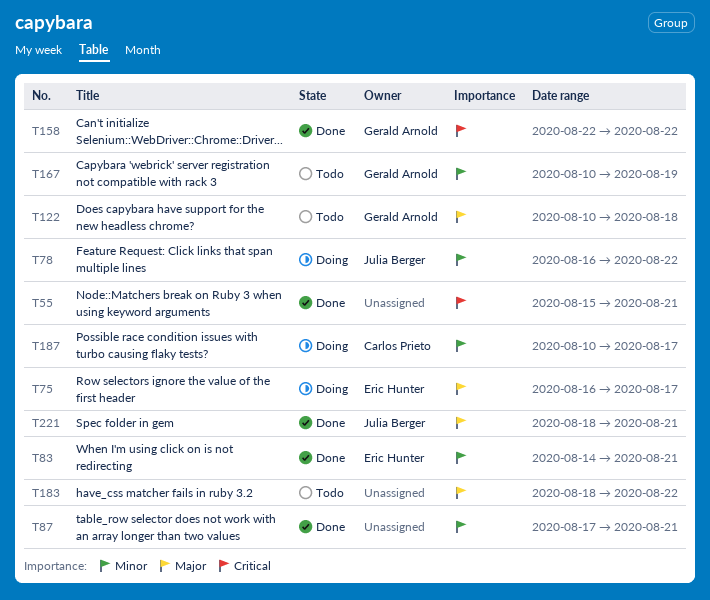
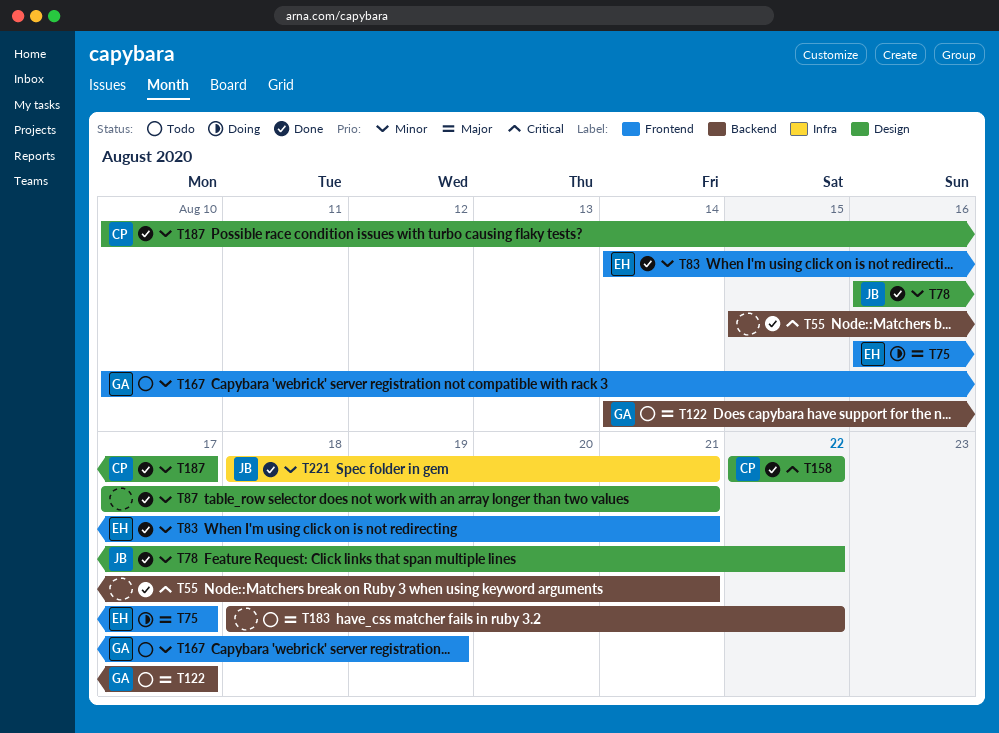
T78, status: Doing -> Done
T122, start: Aug 10 -> Aug 14
T122, due: Aug 18 -> Aug 17
T158, owner: Gerald Arnold -> Carlos Prieto
T187, status: Doing -> Done
T221, priority: Major -> Minor

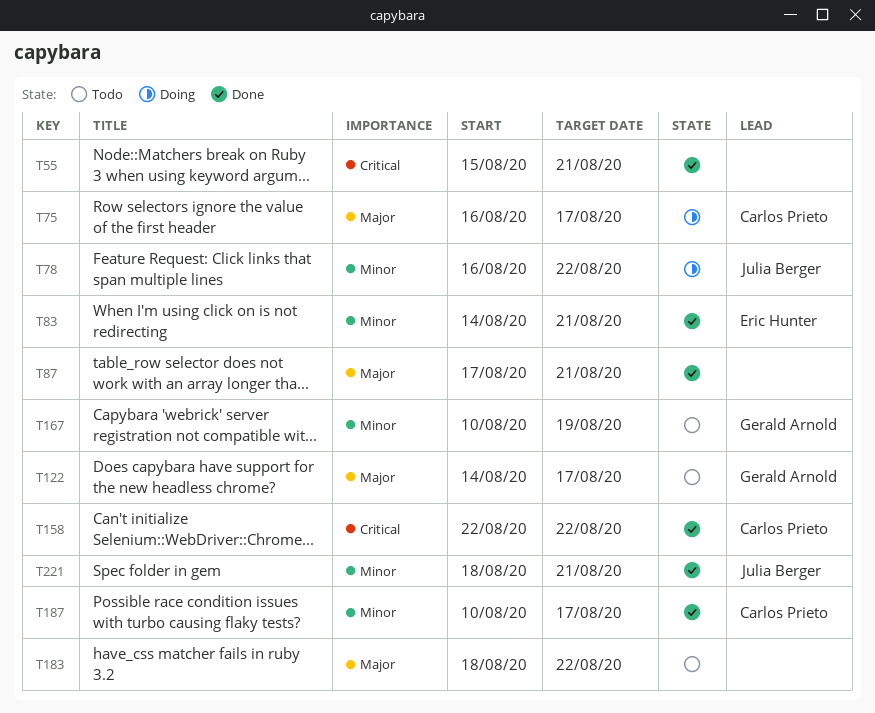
T75, owner: Eric Hunter -> Carlos Prieto
T78, status: Done -> Doing
T87, priority: Minor -> Major

